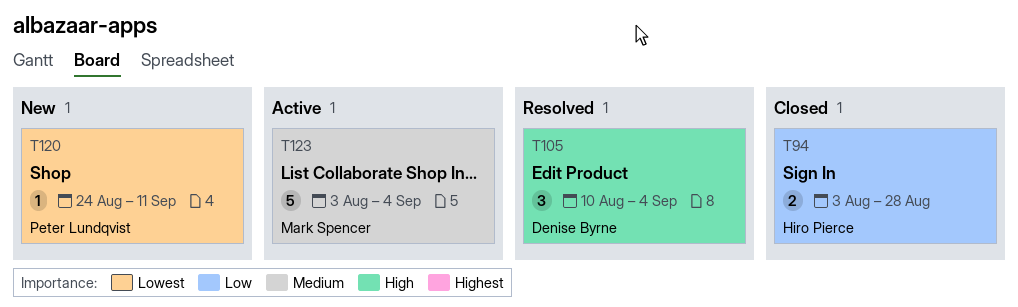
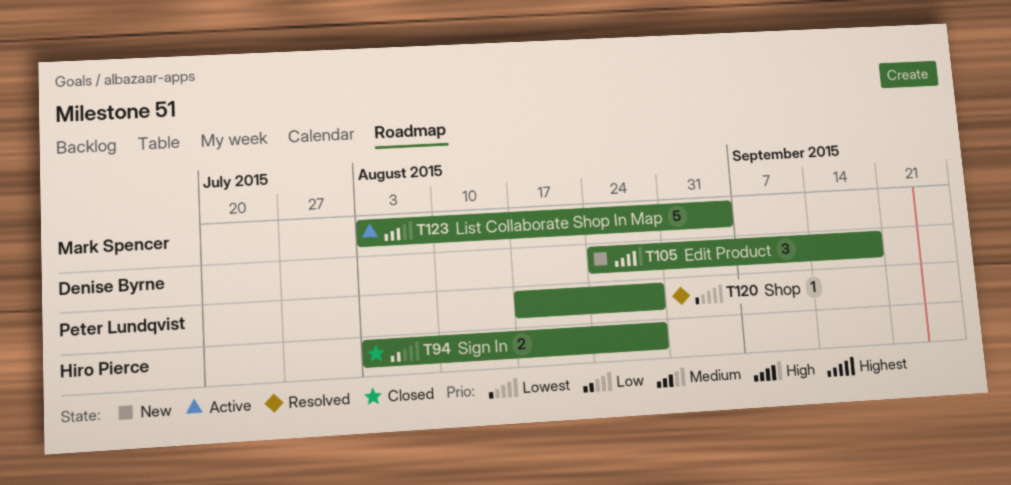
T105, status: Resolved -> New
T105, start: Aug 10 -> Aug 24
T105, due: Sep 4 -> Sep 18
T120, status: New -> Resolved
T120, start: Aug 24 -> Aug 17
T120, due: Sep 11 -> Aug 28

